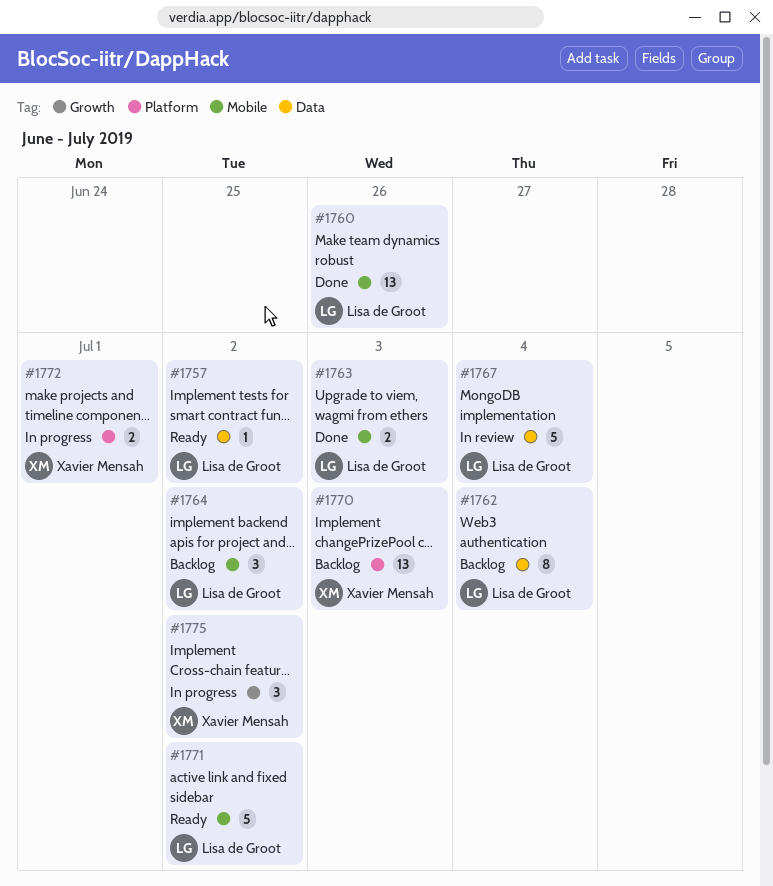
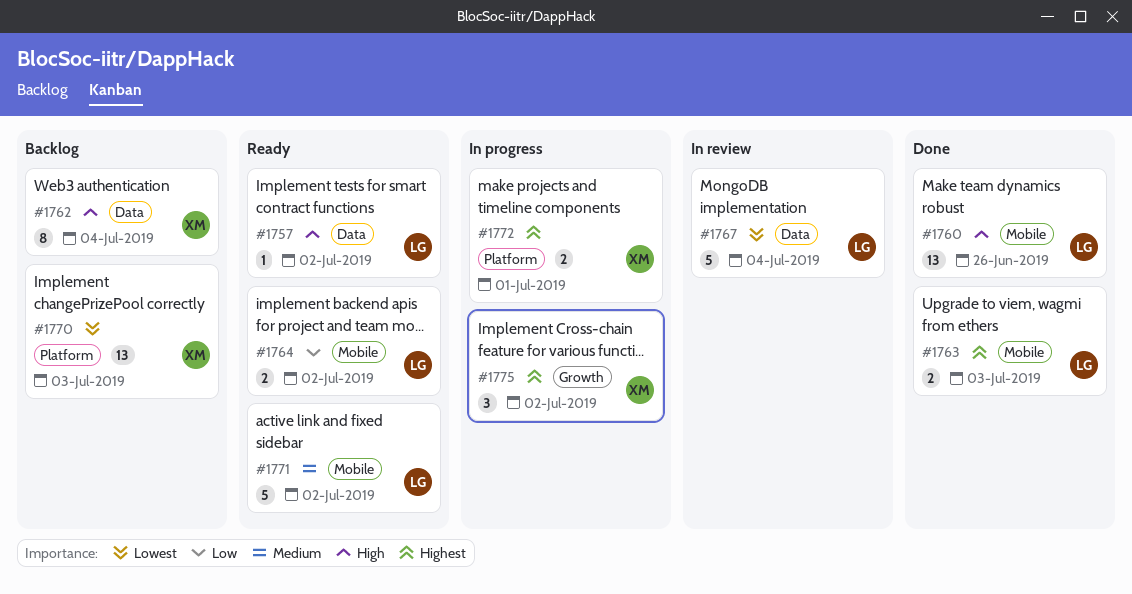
#1762, owner: Lisa de Groot -> Xavier Mensah
#1764, status: Backlog -> Ready
#1764, estimate: 3 -> 2

